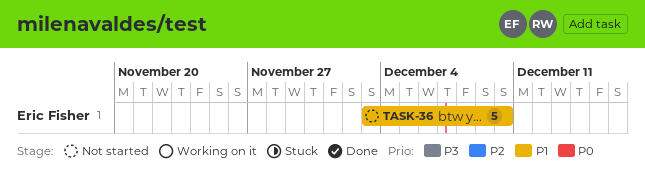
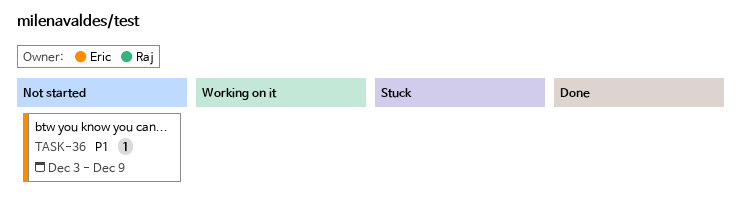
TASK-36, estimate: 5 -> 1
TASK-36, due: Dec 10 -> Dec 9

